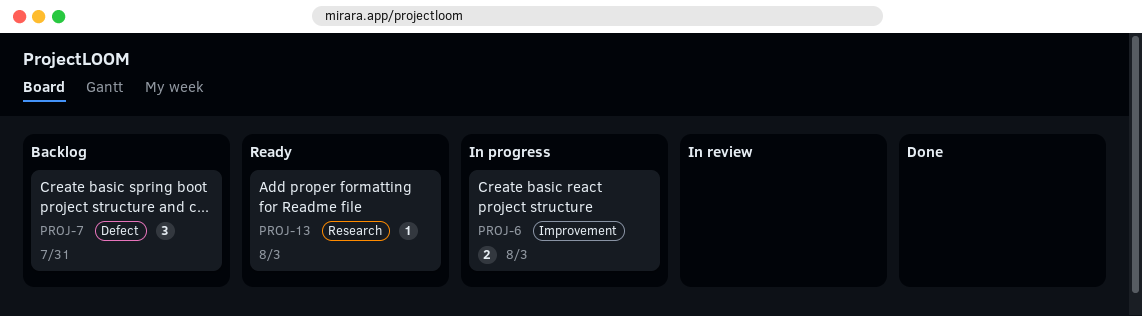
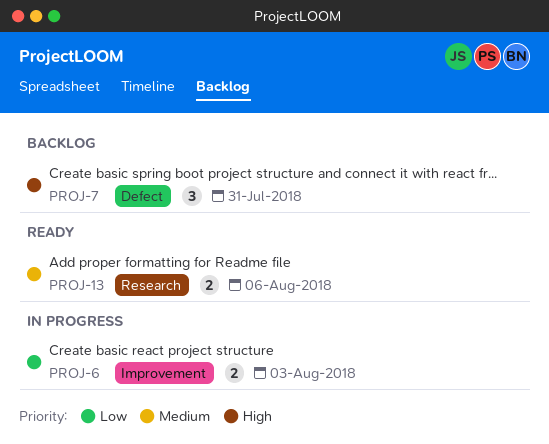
PROJ-13, estimate: 1 -> 2
PROJ-13, due: Aug 3 -> Aug 6

